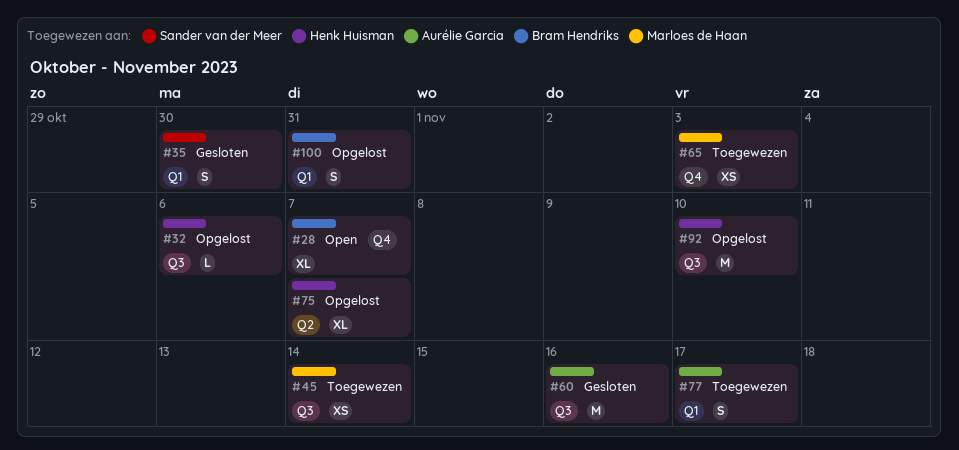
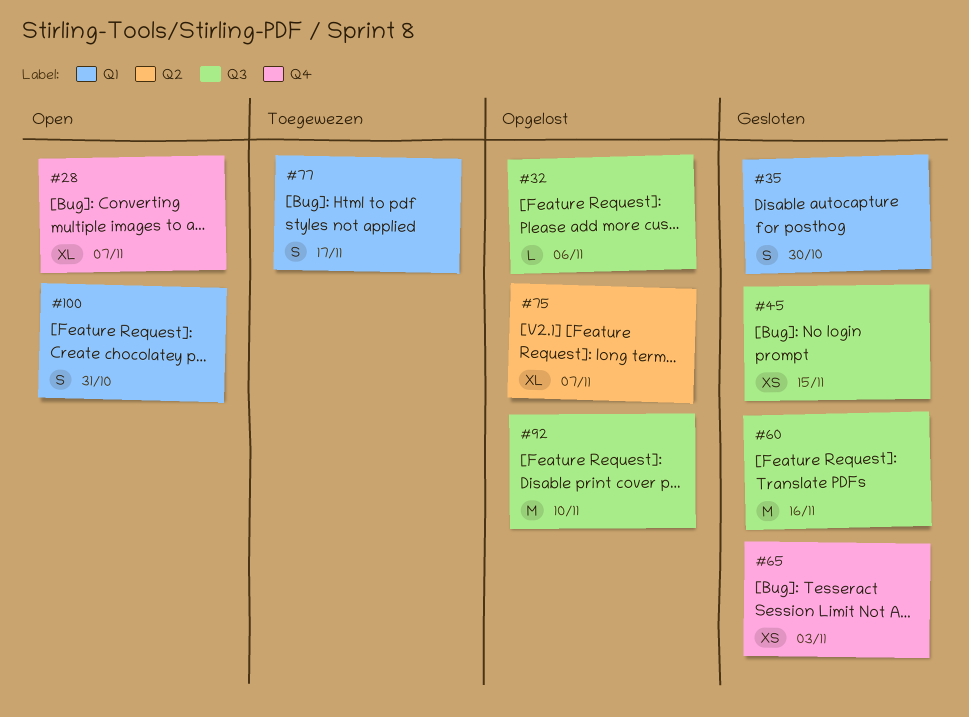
#45, status: Toegewezen -> Gesloten
#45, due: Nov 14 -> Nov 15
#65, status: Toegewezen -> Gesloten
#100, status: Opgelost -> Open

